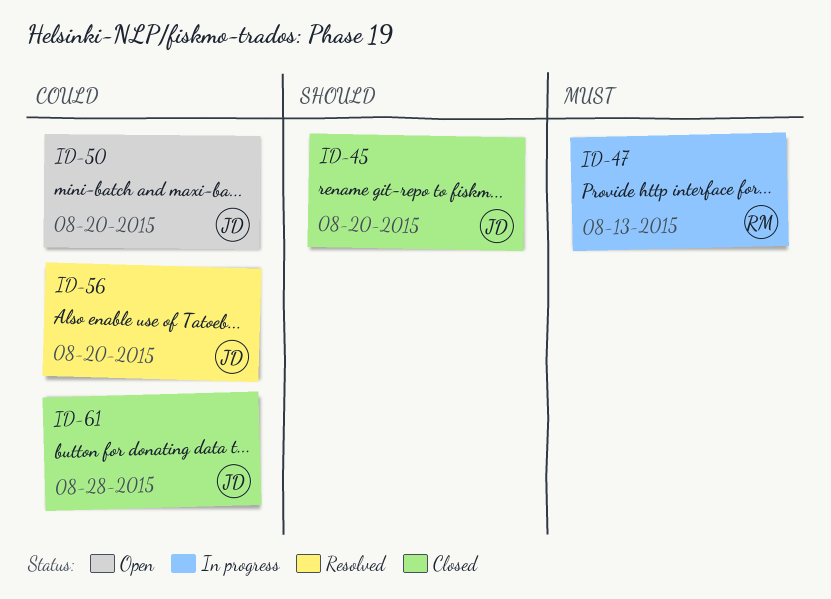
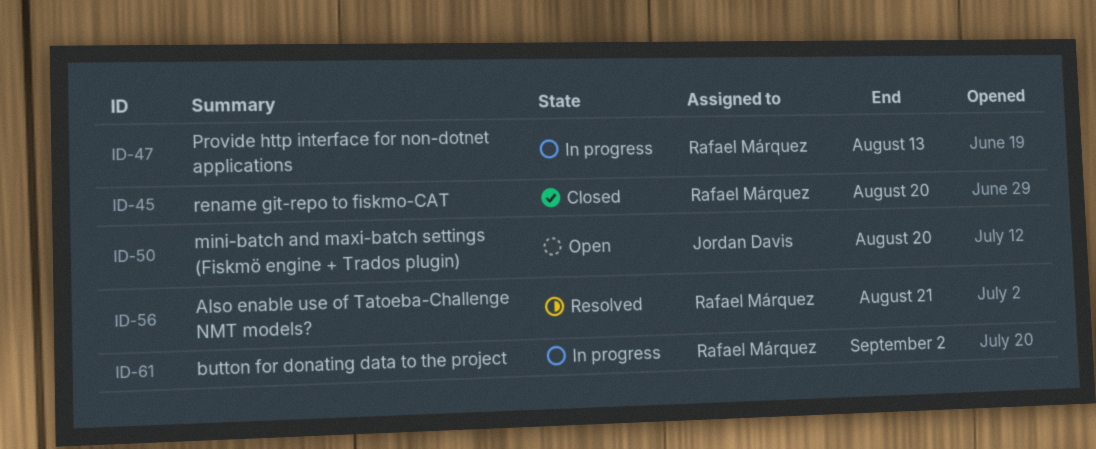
ID-45, owner: Jordan Davis -> Rafael Márquez
ID-56, owner: Jordan Davis -> Rafael Márquez
ID-56, due: Aug 20 -> Aug 21
ID-61, status: Closed -> In progress
ID-61, owner: Jordan Davis -> Rafael Márquez
ID-61, due: Aug 28 -> Sep 2

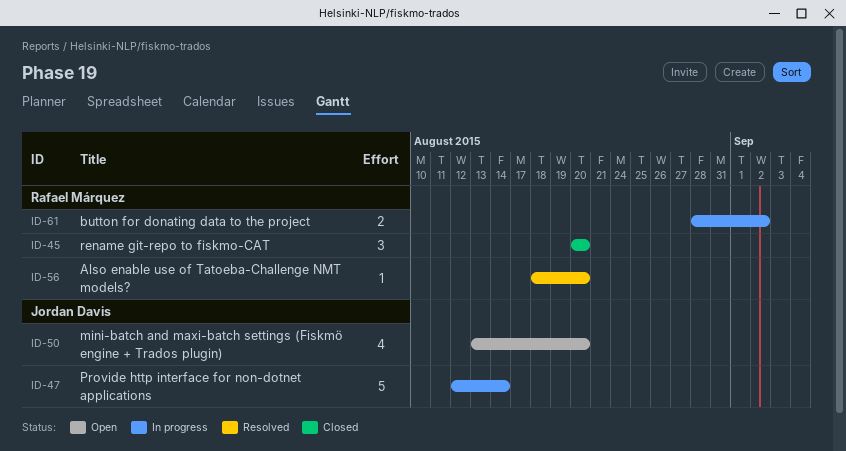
ID-47, owner: Rafael Márquez -> Jordan Davis
ID-47, due: Aug 13 -> Aug 14
ID-56, due: Aug 21 -> Aug 20

